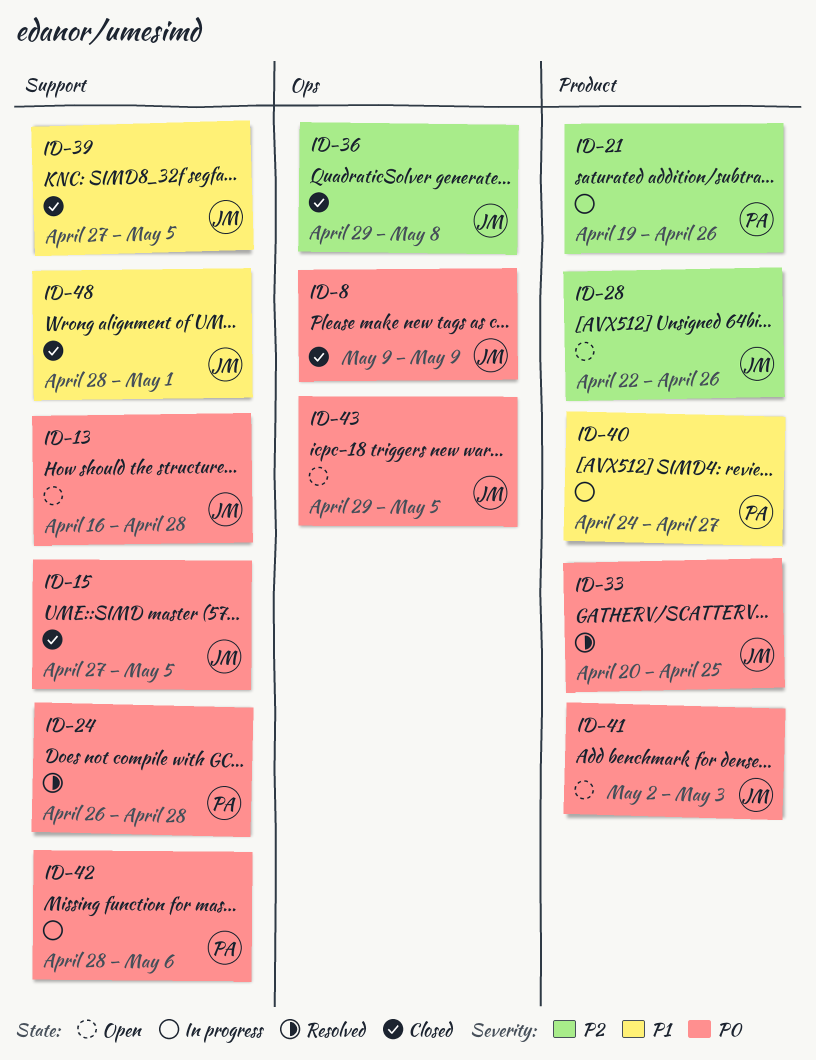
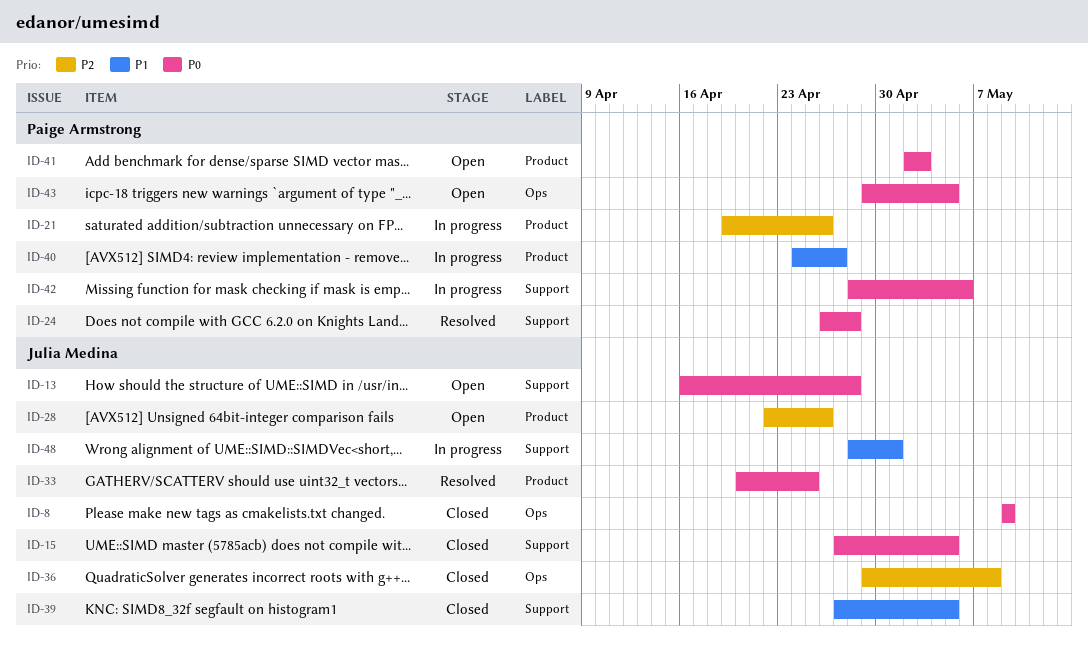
ID-41, owner: Julia Medina -> Paige Armstrong
ID-43, owner: Julia Medina -> Paige Armstrong
ID-48, status: Closed -> In progress

